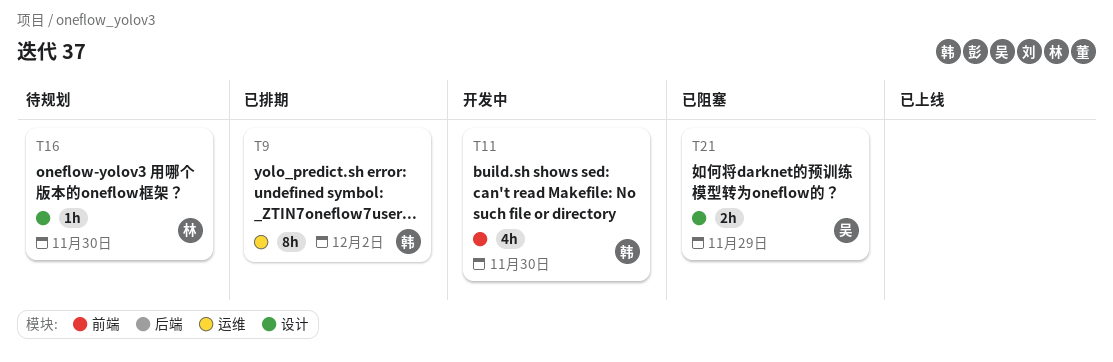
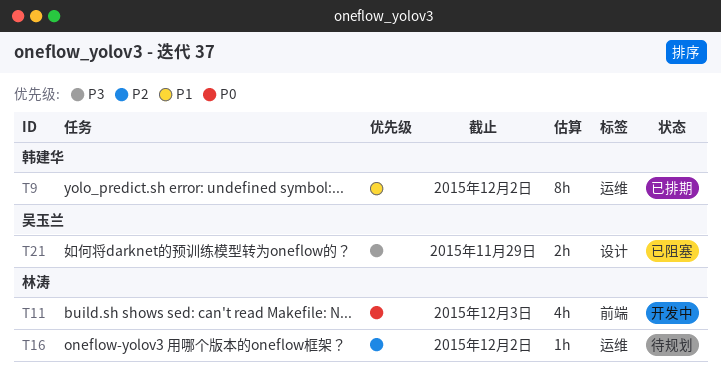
T11, owner: 韩建华 -> 林涛
T11, due: Nov 30 -> Dec 3
T16, label: 设计 -> 运维
T16, due: Nov 30 -> Dec 2

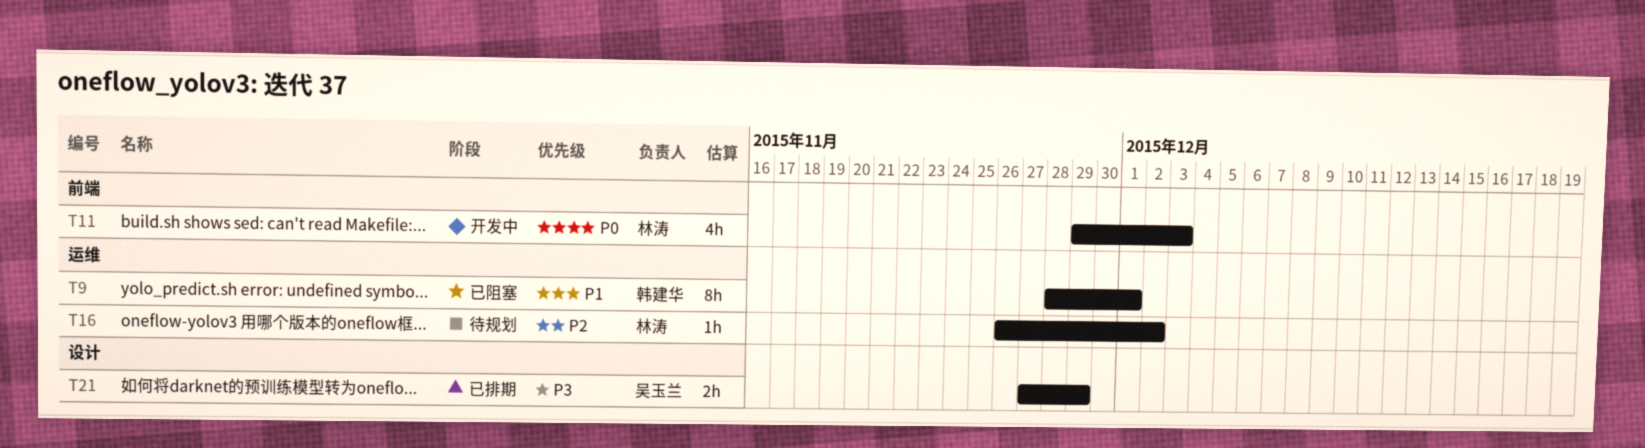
T9, status: 已排期 -> 已阻塞
T9, due: Dec 2 -> Dec 1
T21, status: 已阻塞 -> 已排期

